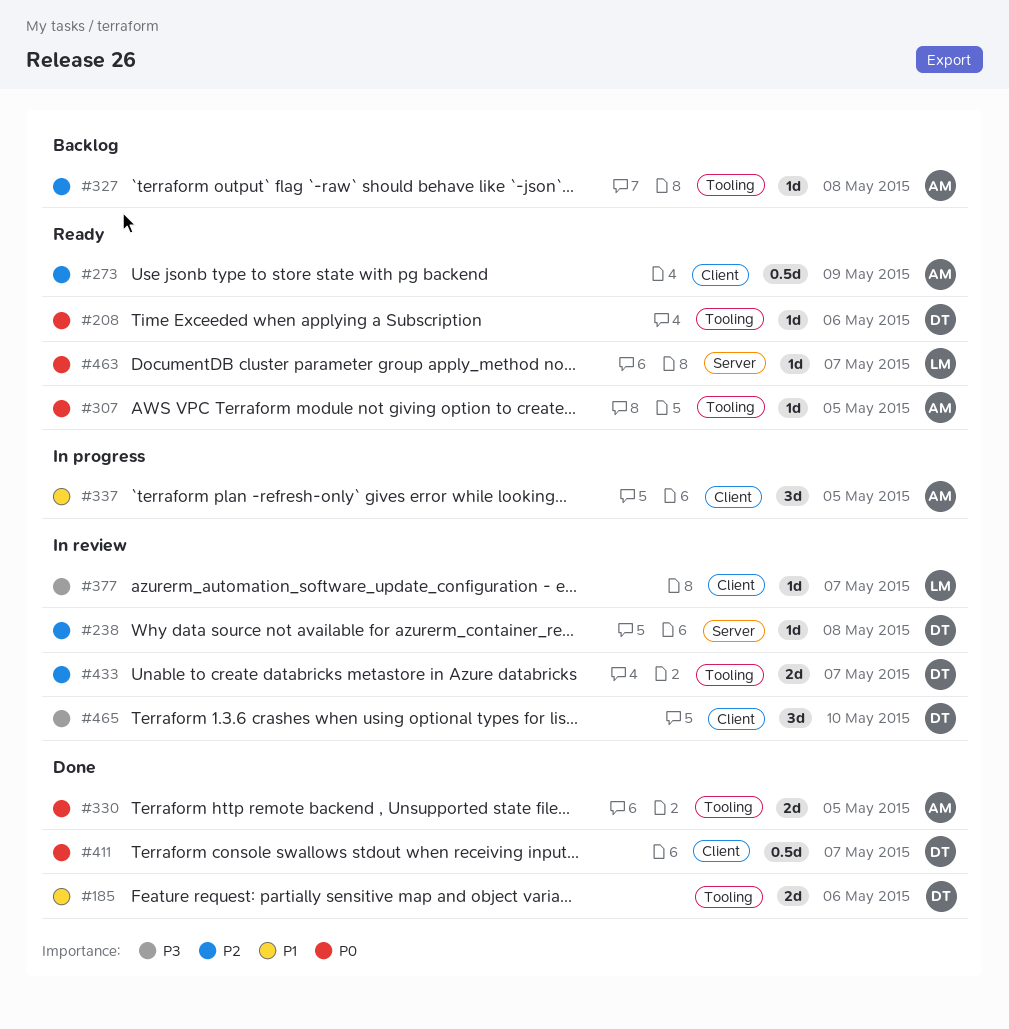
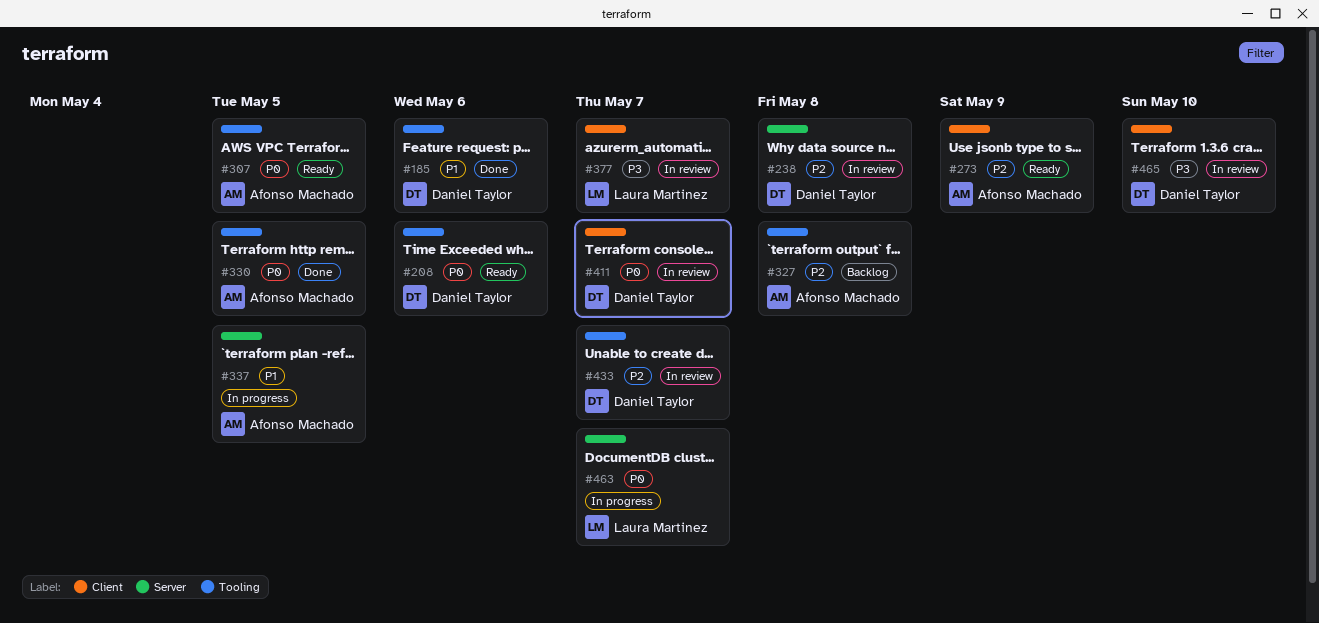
#337, label: Client -> Server
#411, status: Done -> In review
#463, status: Ready -> In progress

